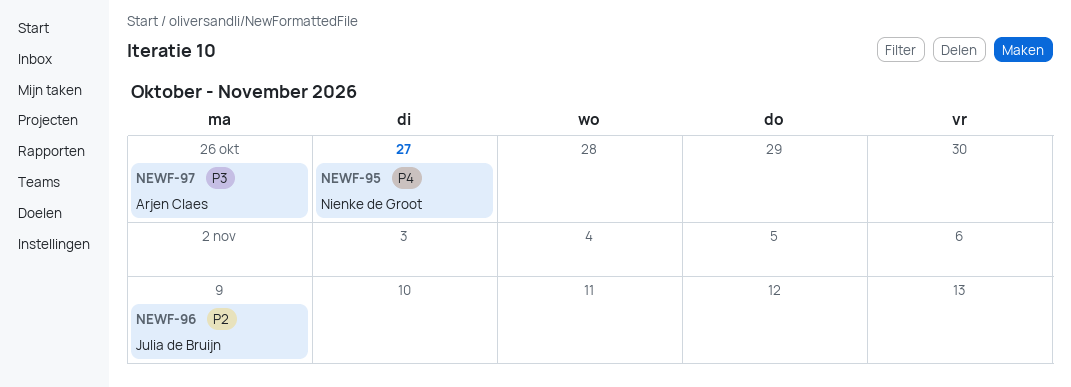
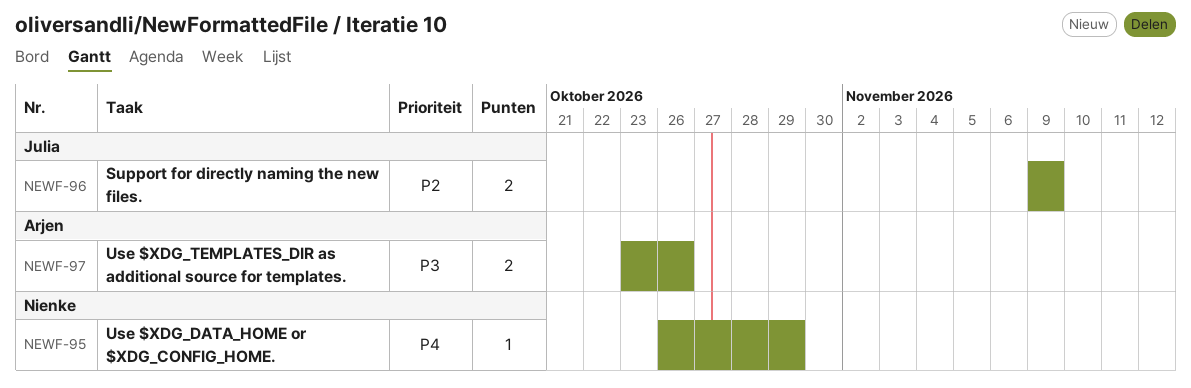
NEWF-95, due: Oct 27 -> Oct 29

